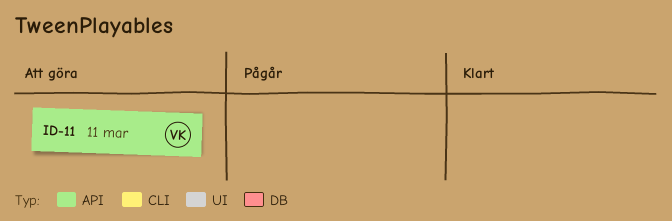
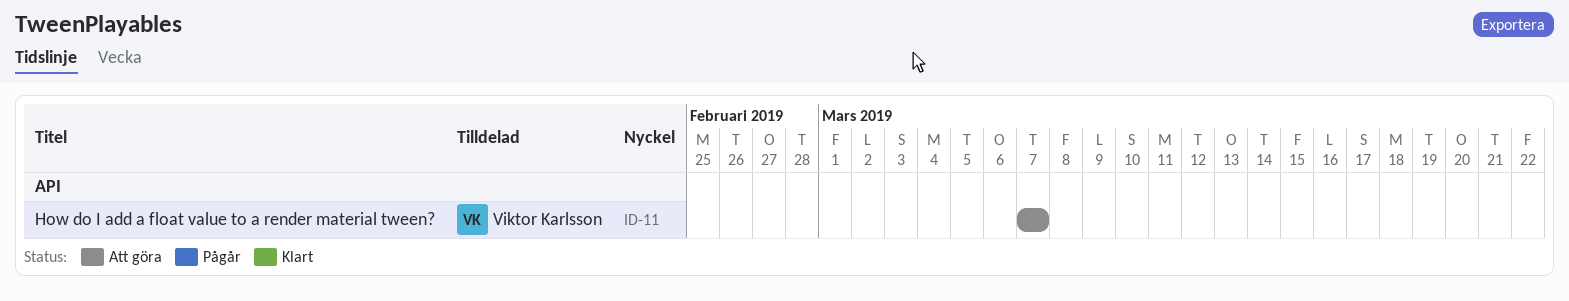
ID-11, due: Mar 11 -> Mar 7

